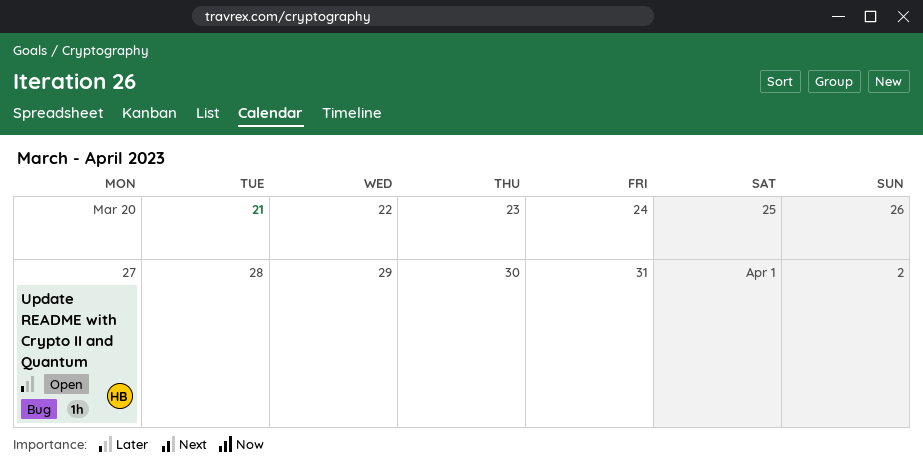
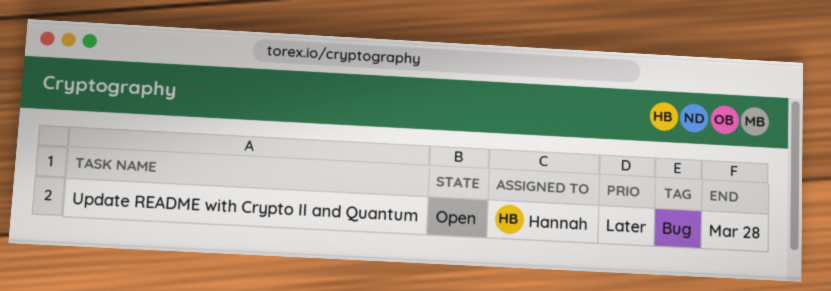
Update README with Crypto II and Quantum, due: Mar 27 -> Mar 28

